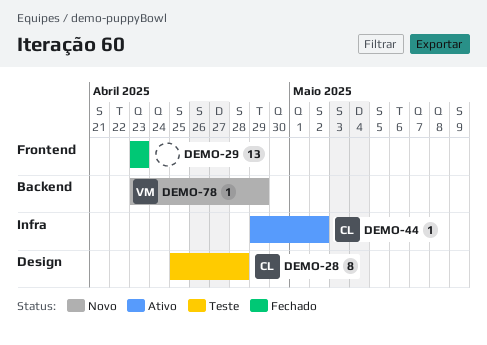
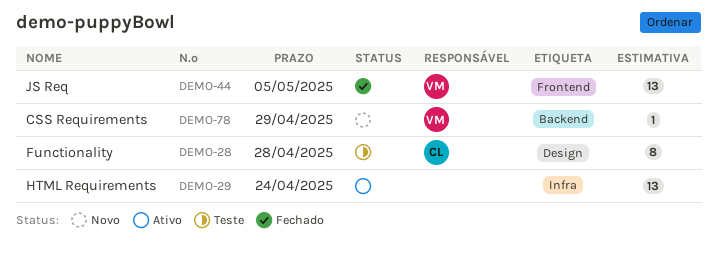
DEMO-29, status: Fechado -> Ativo
DEMO-29, label: Frontend -> Infra
DEMO-29, due: Apr 23 -> Apr 24
DEMO-44, status: Ativo -> Fechado
DEMO-44, owner: CL -> VM
DEMO-44, label: Infra -> Frontend
DEMO-44, estimate: 1 -> 13
DEMO-44, due: May 2 -> May 5

